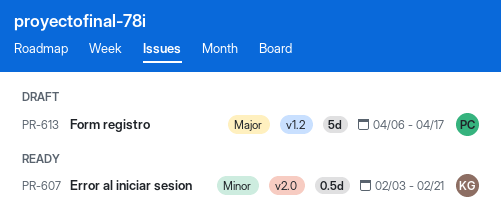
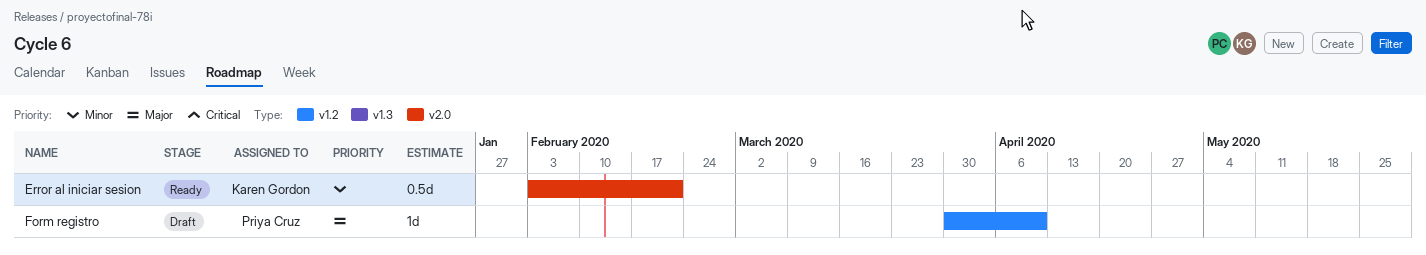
Form registro, estimate: 5d -> 1d
Form registro, start: Apr 6 -> Mar 30
Form registro, due: Apr 17 -> Apr 10

